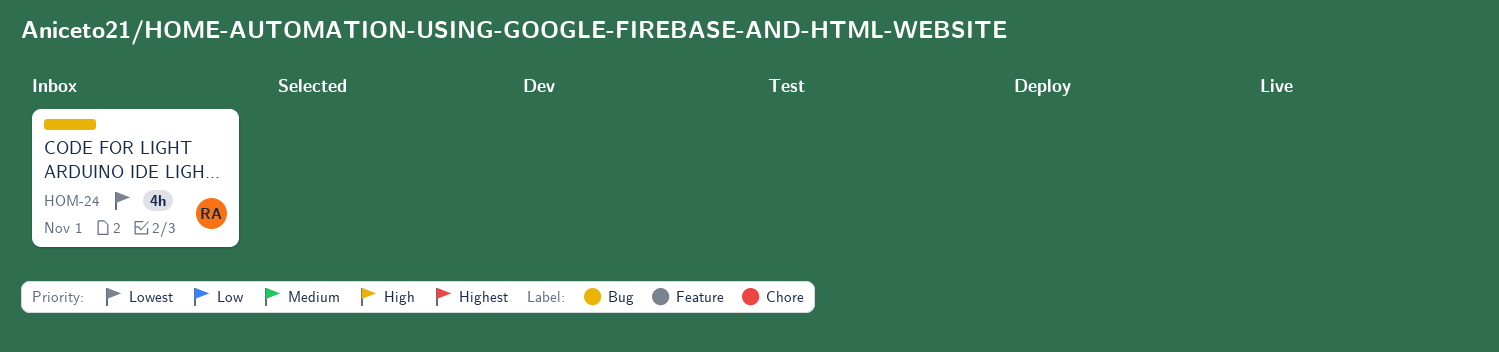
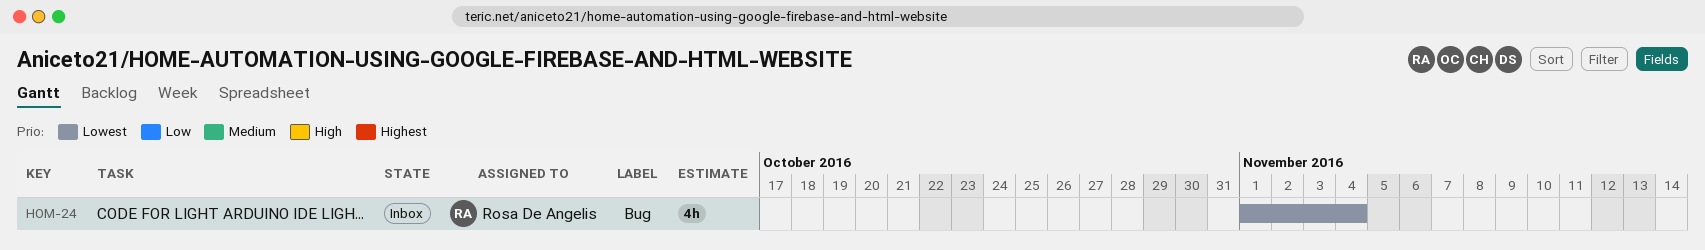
HOM-24, due: Nov 1 -> Nov 4

